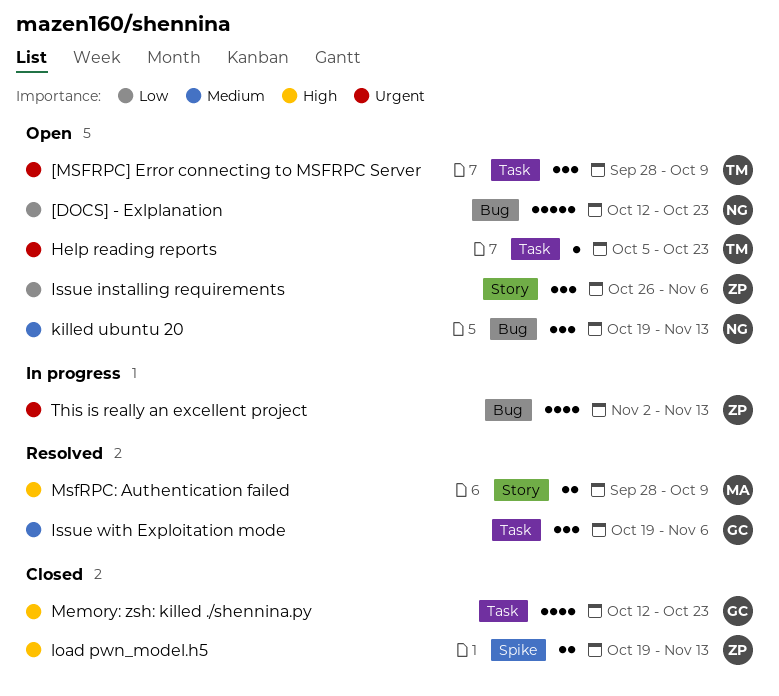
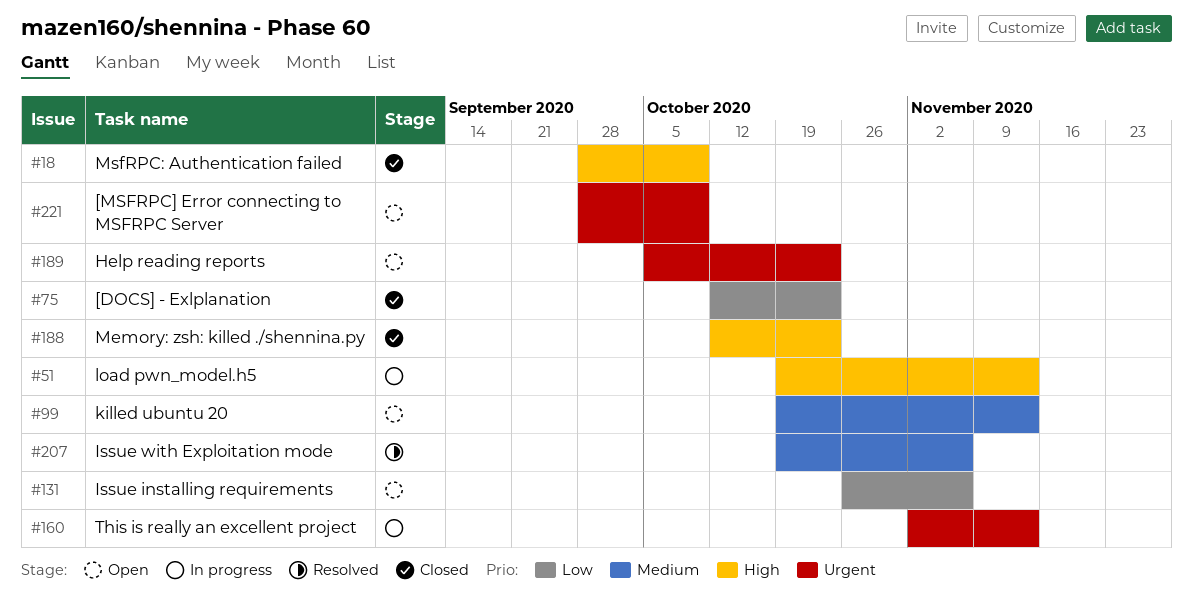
[DOCS] - Exlplanation, status: Open -> Closed
load pwn_model.h5, status: Closed -> In progress
MsfRPC: Authentication failed, status: Resolved -> Closed

